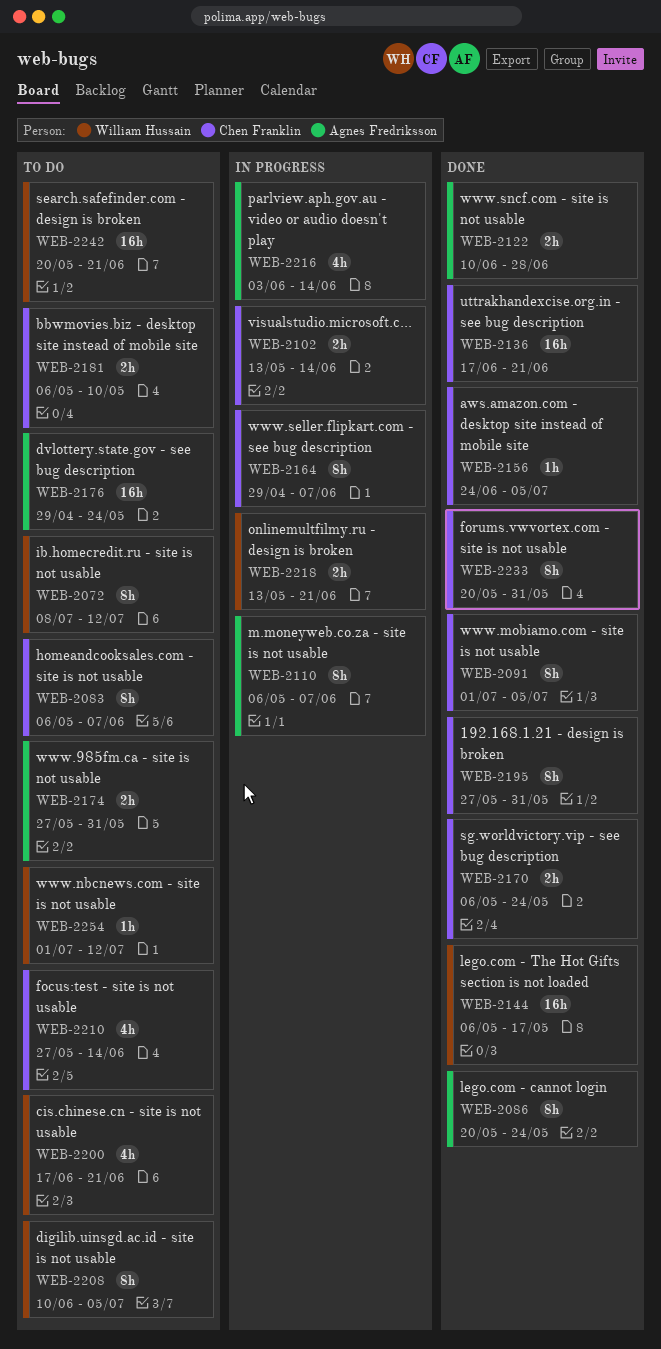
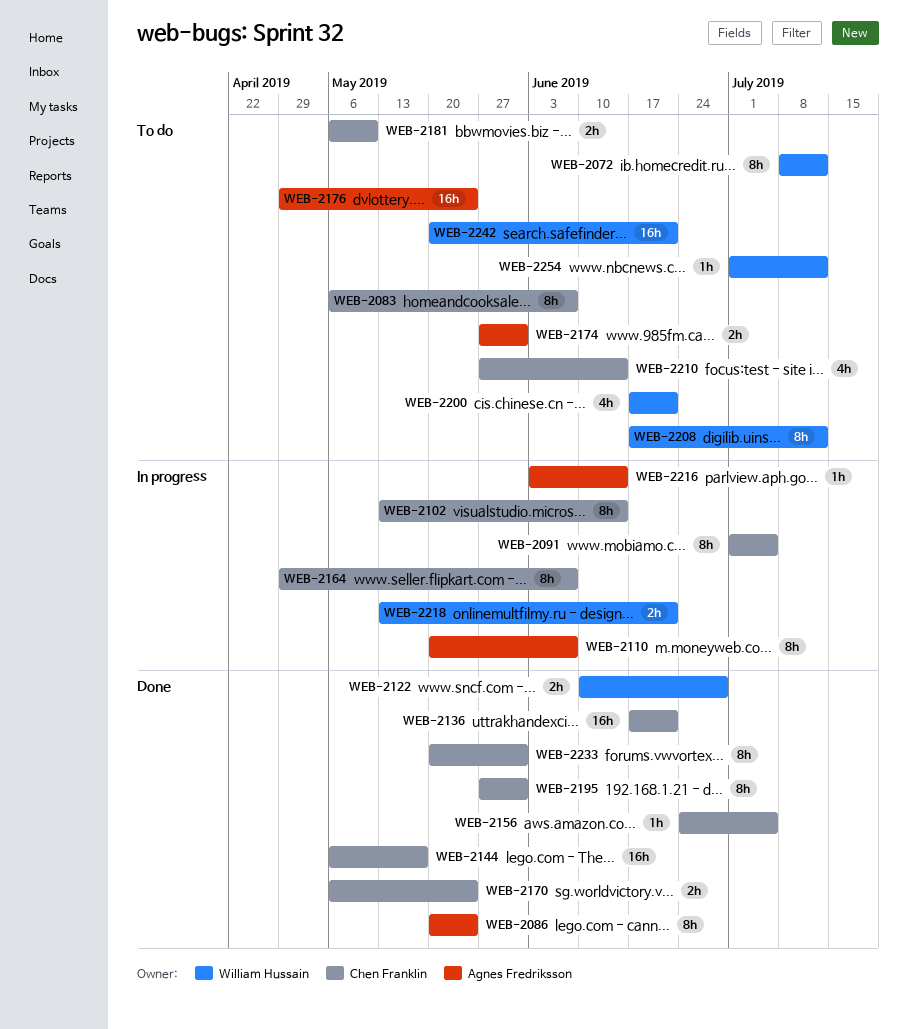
WEB-2091, status: Done -> In progress
WEB-2102, estimate: 2h -> 8h
WEB-2110, start: May 6 -> May 20
WEB-2122, owner: Agnes Fredriksson -> William Hussain
WEB-2144, owner: William Hussain -> Chen Franklin
WEB-2208, start: Jun 10 -> Jun 17
WEB-2208, due: Jul 5 -> Jul 12
WEB-2216, estimate: 4h -> 1h

